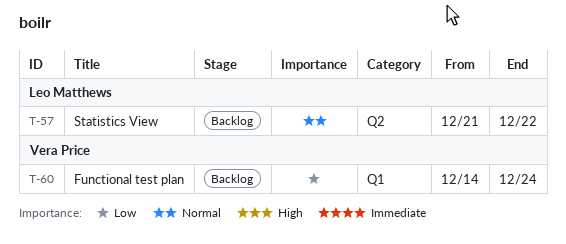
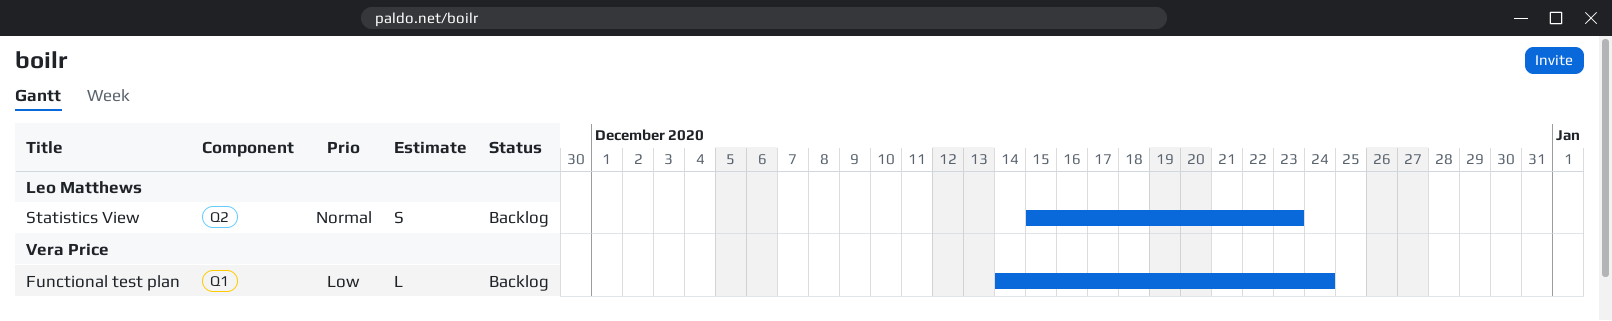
Statistics View, start: Dec 21 -> Dec 15
Statistics View, due: Dec 22 -> Dec 23

